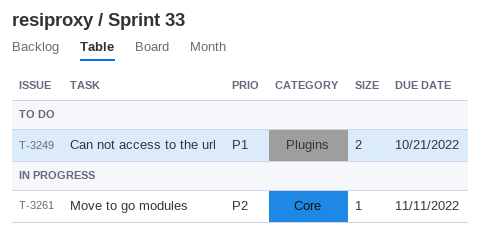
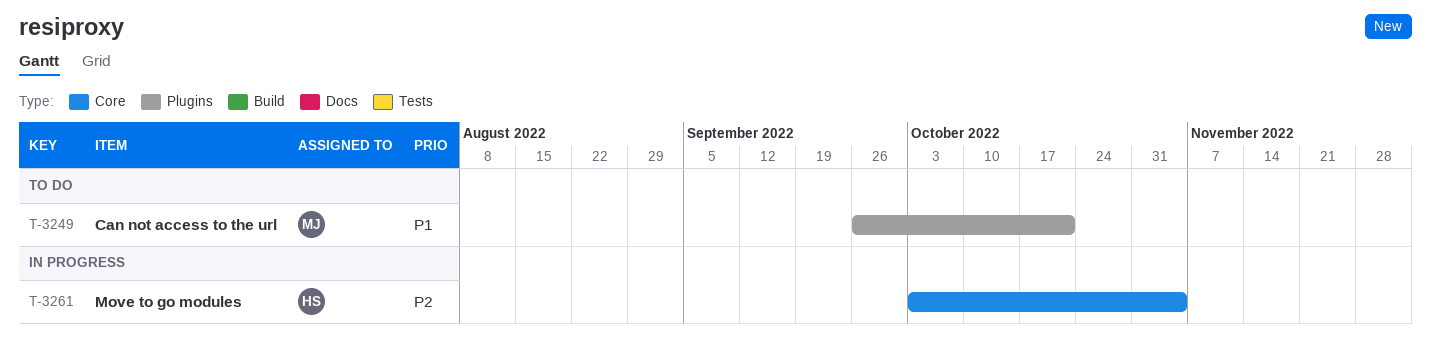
T-3261, due: Nov 11 -> Nov 4

